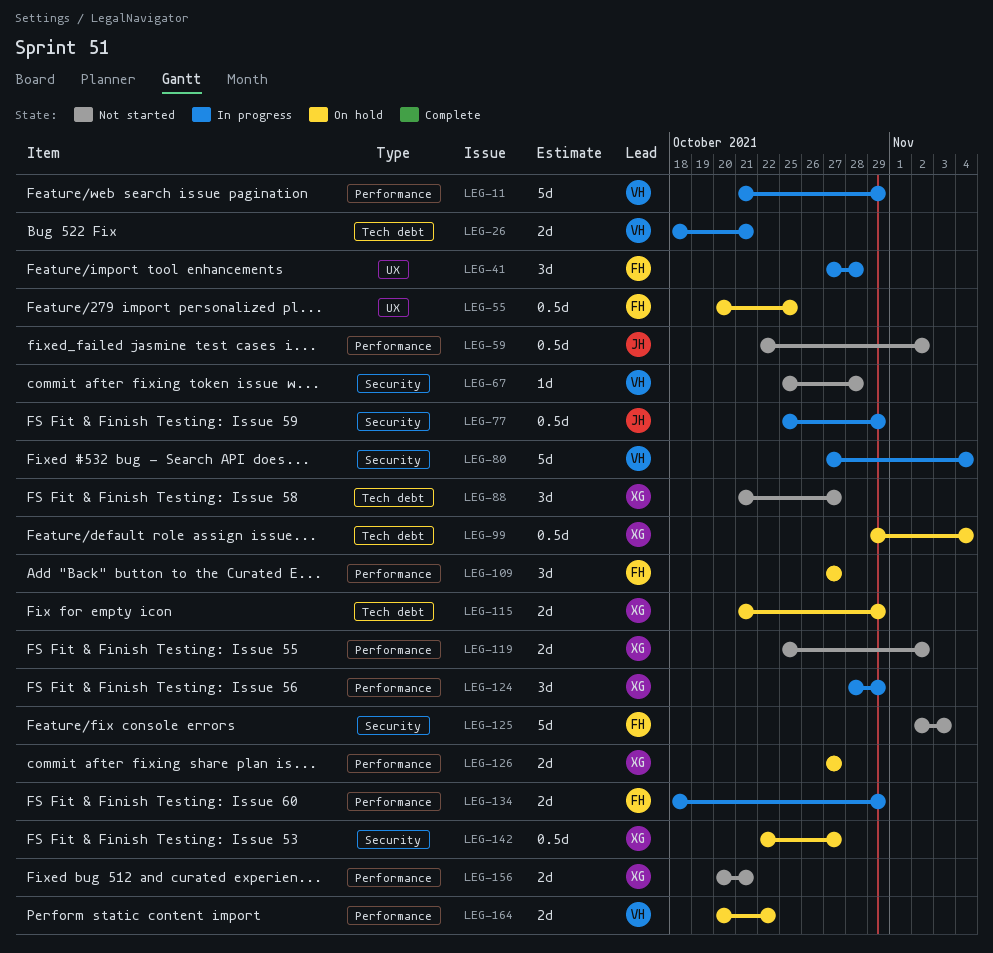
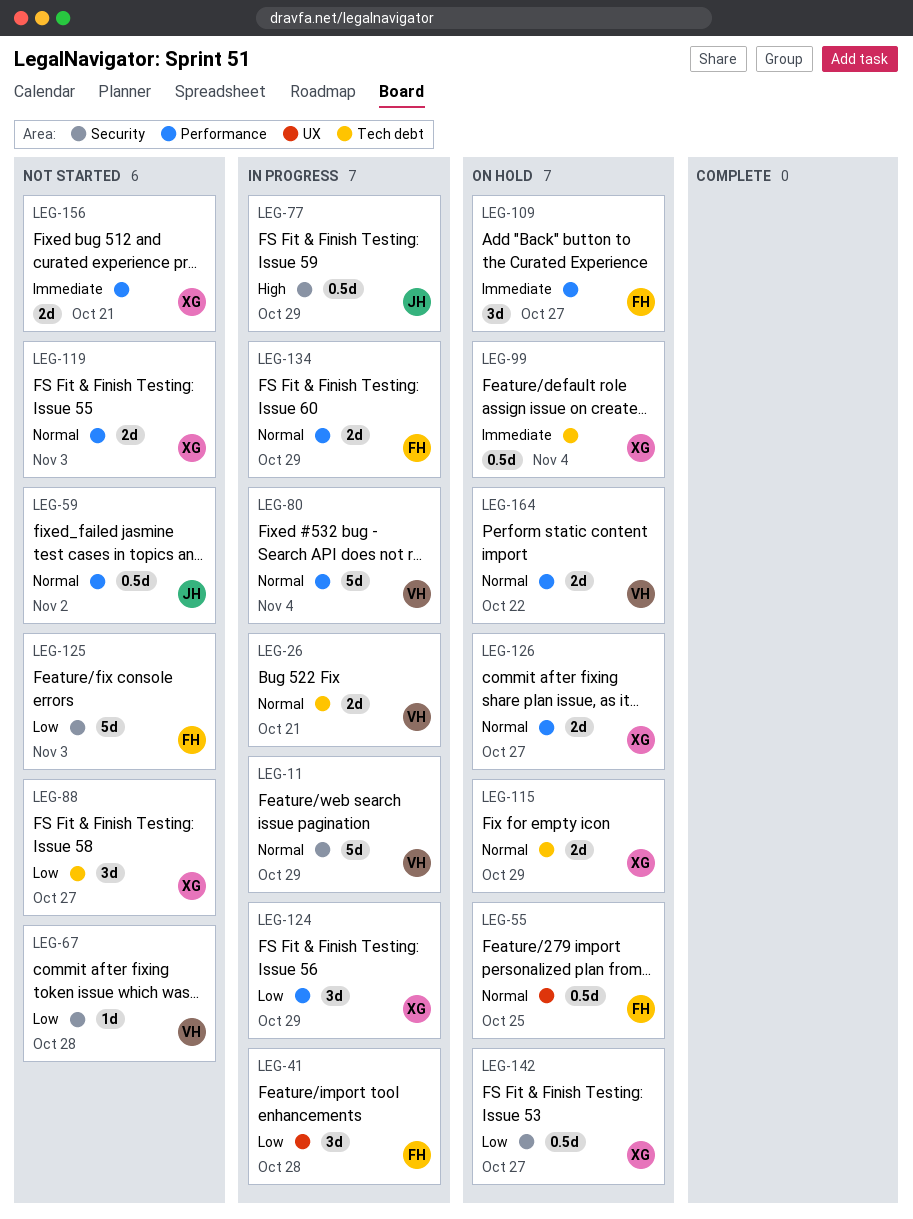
LEG-11, label: Performance -> Security
LEG-80, label: Security -> Performance
LEG-119, due: Nov 2 -> Nov 3

